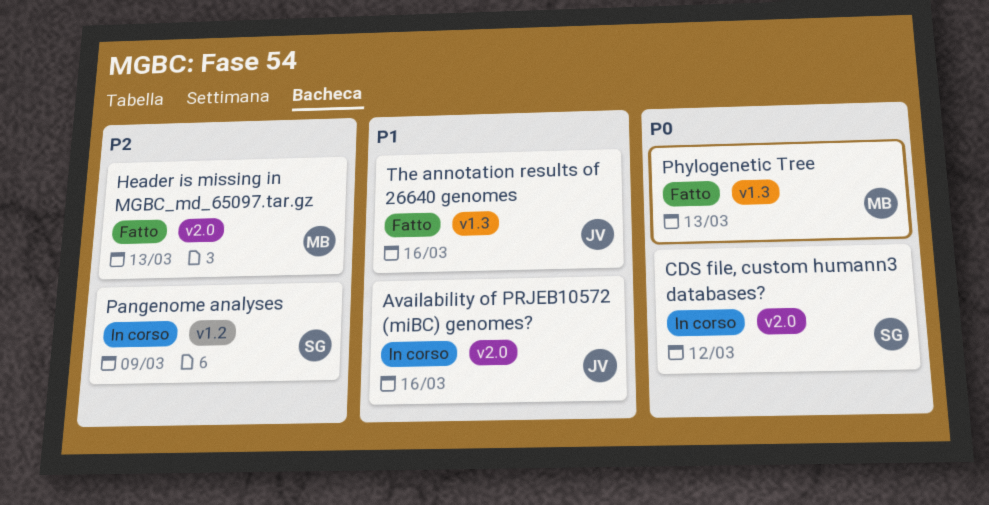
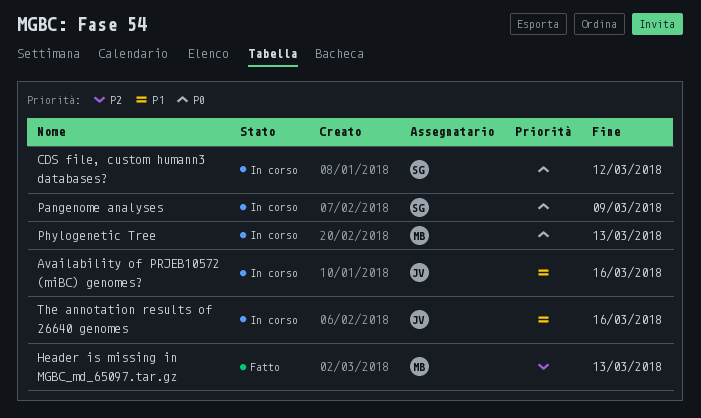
Pangenome analyses, priority: P2 -> P0
Phylogenetic Tree, status: Fatto -> In corso
The annotation results of 26640 genomes, status: Fatto -> In corso

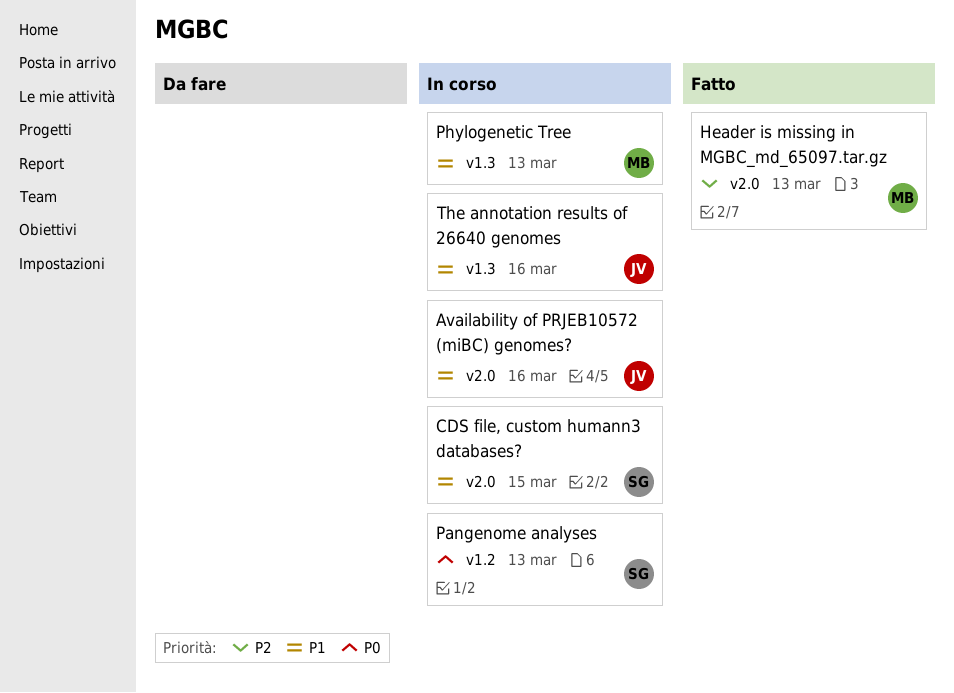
CDS file, custom humann3 databases?, priority: P0 -> P1
CDS file, custom humann3 databases?, due: Mar 12 -> Mar 15
Pangenome analyses, due: Mar 9 -> Mar 13
Phylogenetic Tree, priority: P0 -> P1

